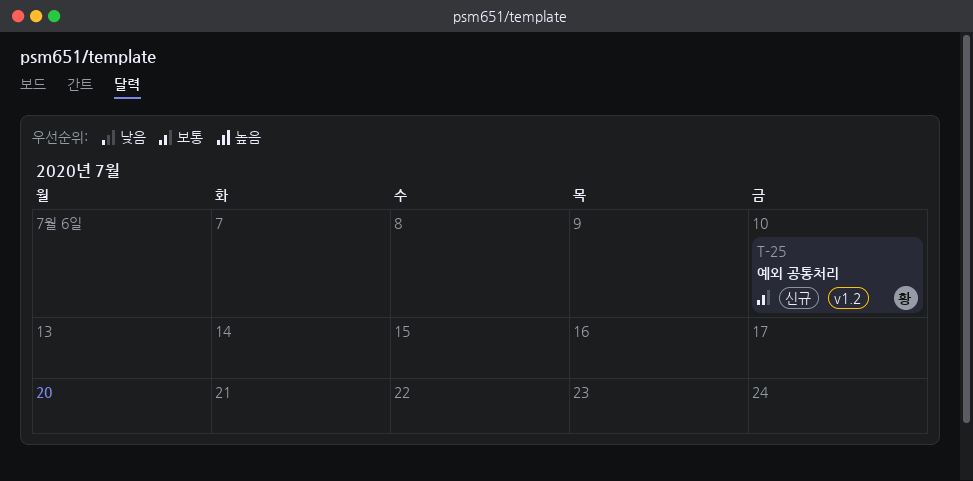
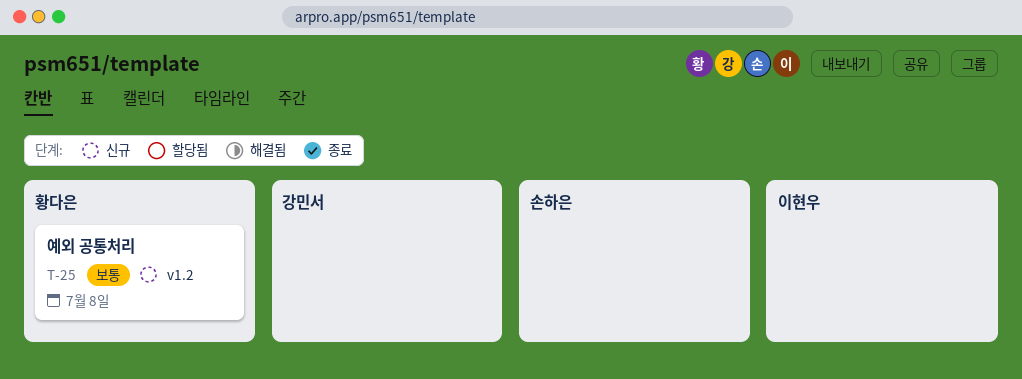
T-25, due: Jul 10 -> Jul 8

